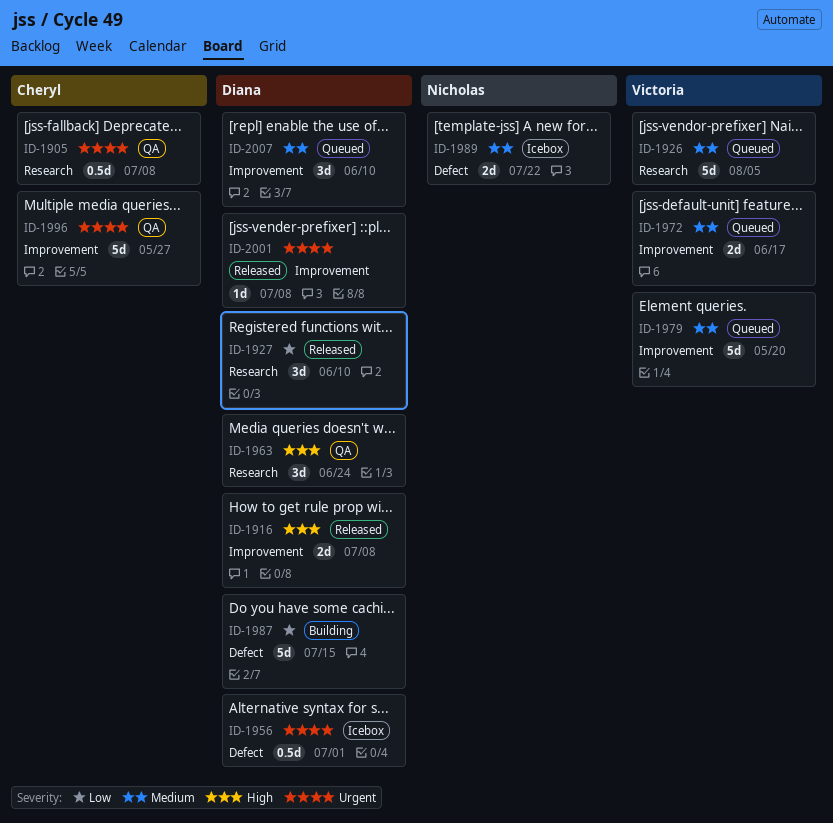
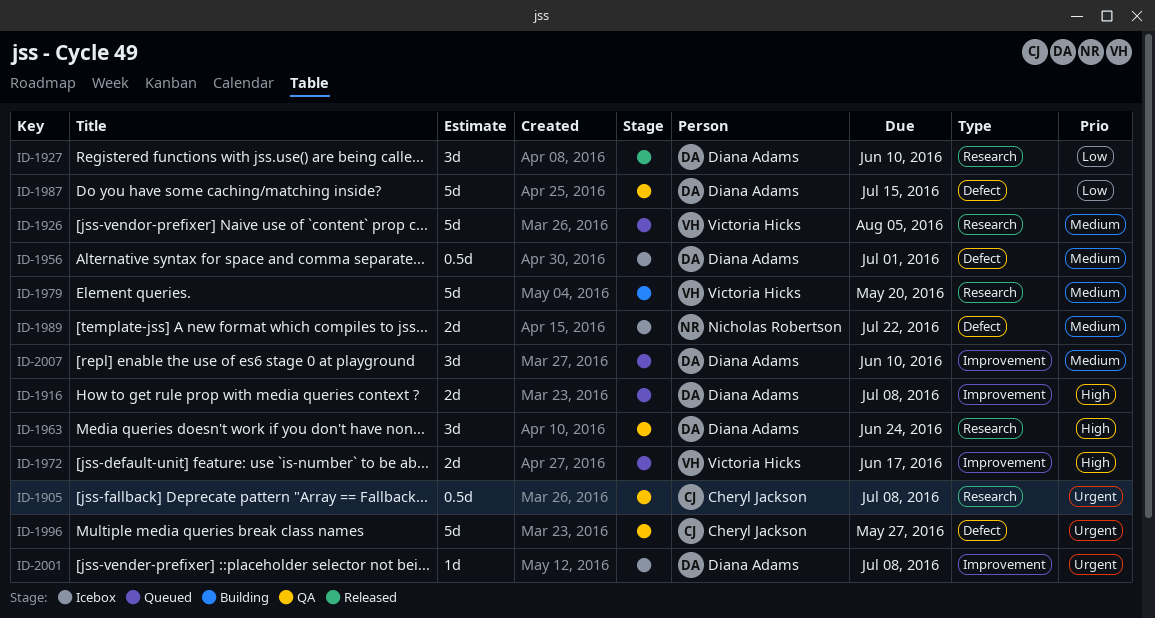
ID-1916, status: Released -> Queued
ID-1956, priority: Urgent -> Medium
ID-1972, priority: Medium -> High
ID-1979, status: Queued -> Building
ID-1979, label: Improvement -> Research
ID-1987, status: Building -> QA
ID-1996, label: Improvement -> Defect
ID-2001, status: Released -> Icebox

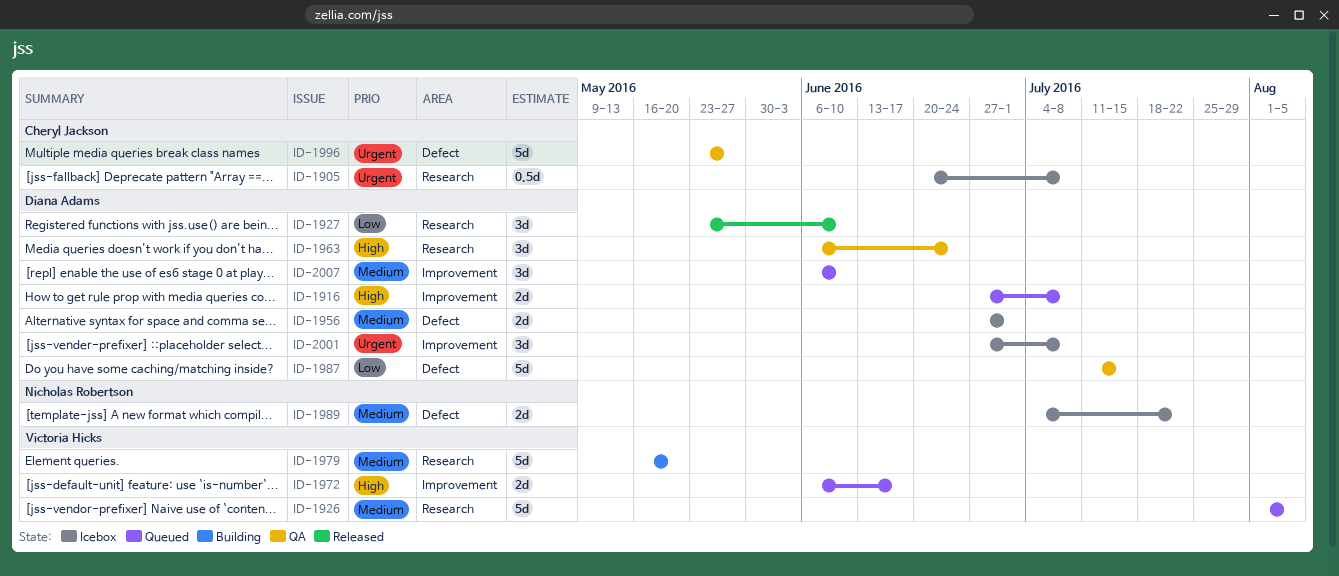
ID-1905, status: QA -> Icebox
ID-1956, estimate: 0.5d -> 2d
ID-2001, estimate: 1d -> 3d

